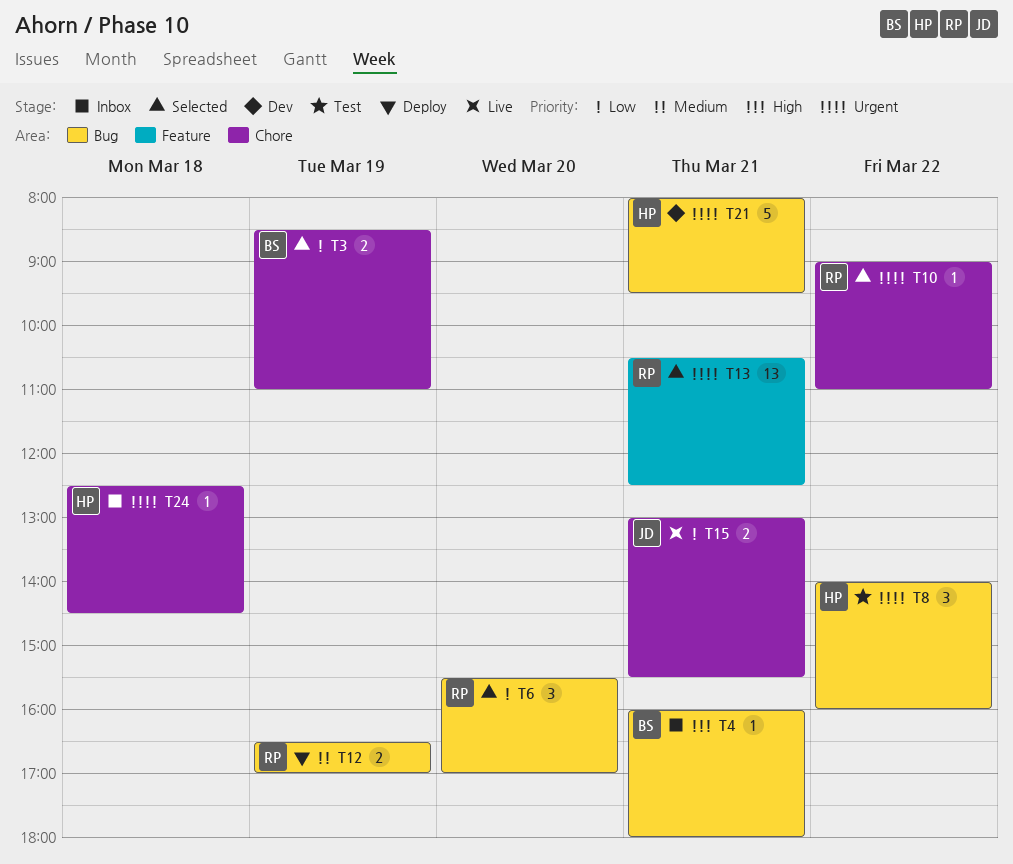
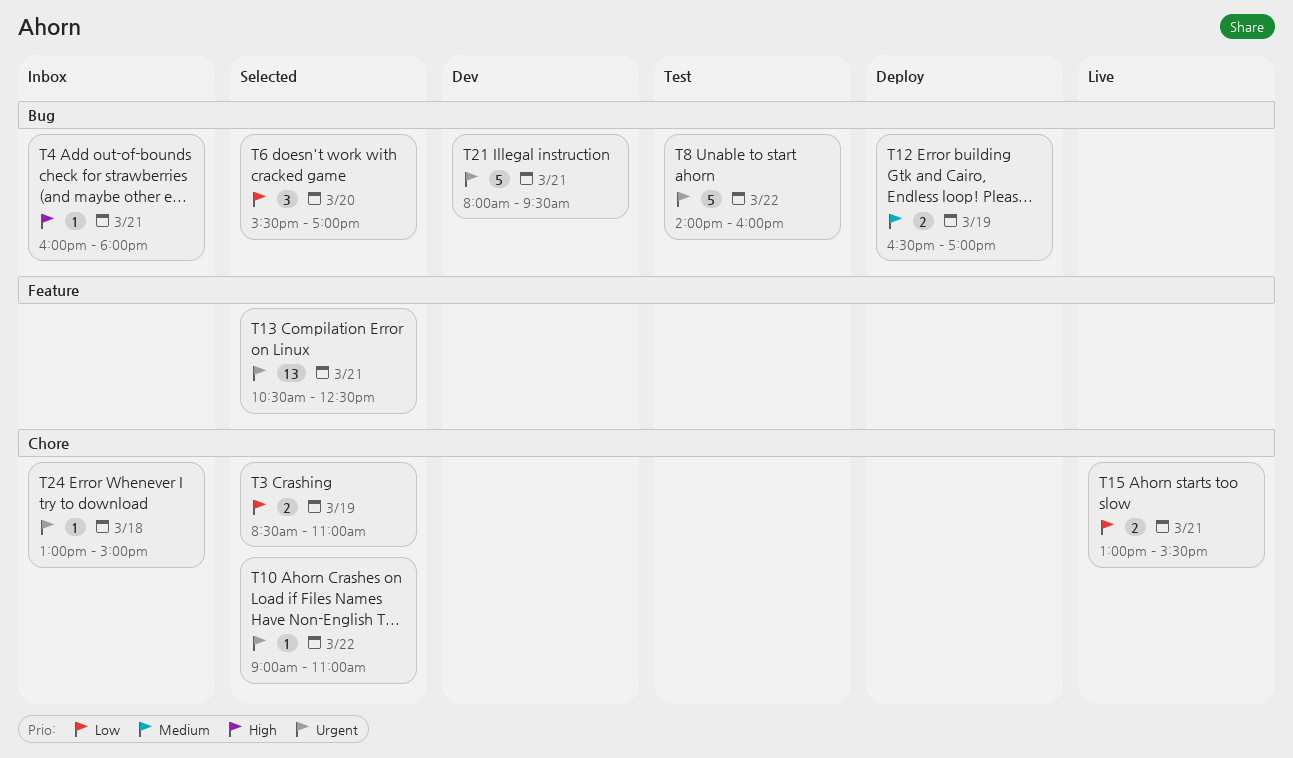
T8, estimate: 3 -> 5
T24, begins: 12:30 -> 13:00
T24, ends: 14:30 -> 15:00

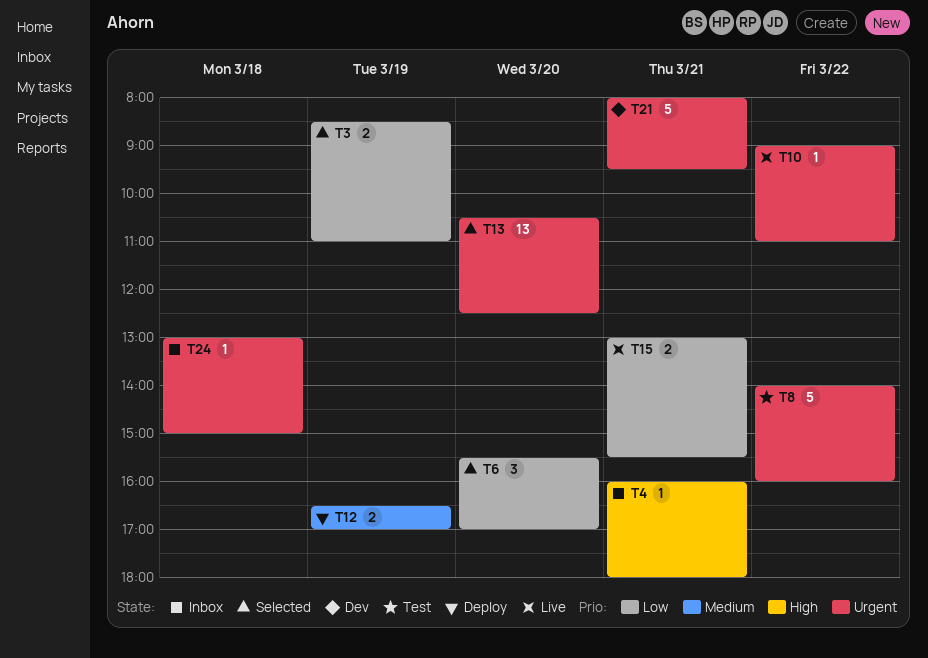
T10, status: Selected -> Live
T13, day: Mar 21 -> Mar 20

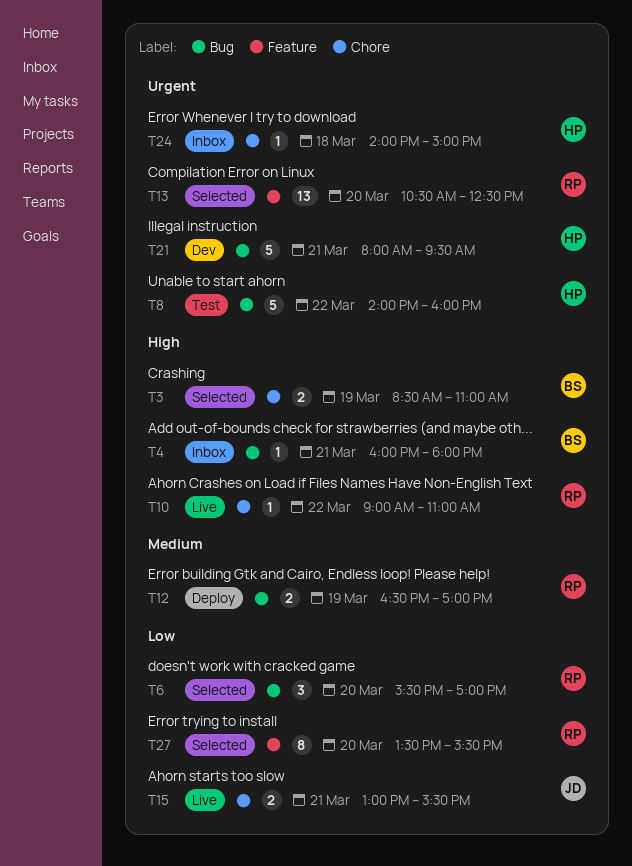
T3, priority: Low -> High
T10, priority: Urgent -> High
T24, begins: 13:00 -> 14:00
T27: none -> present

